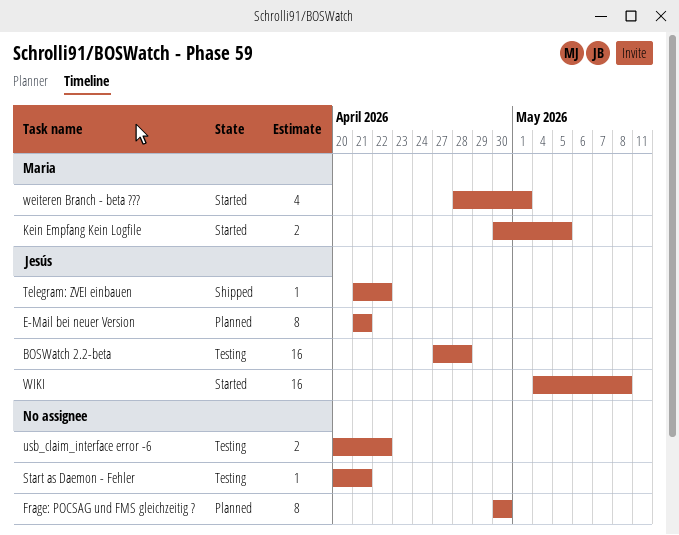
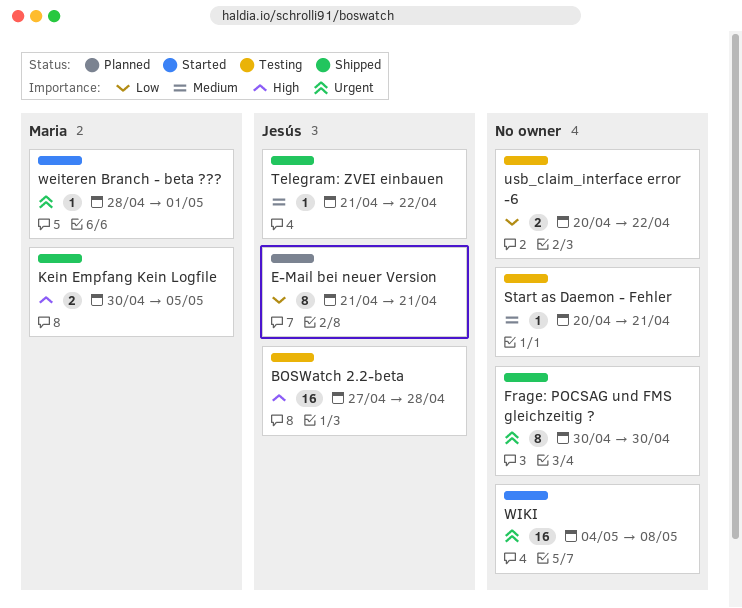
Frage: POCSAG und FMS gleichzeitig ?, status: Planned -> Shipped
Kein Empfang Kein Logfile, status: Started -> Shipped
weiteren Branch - beta ???, estimate: 4 -> 1
WIKI, owner: Jesús -> none

